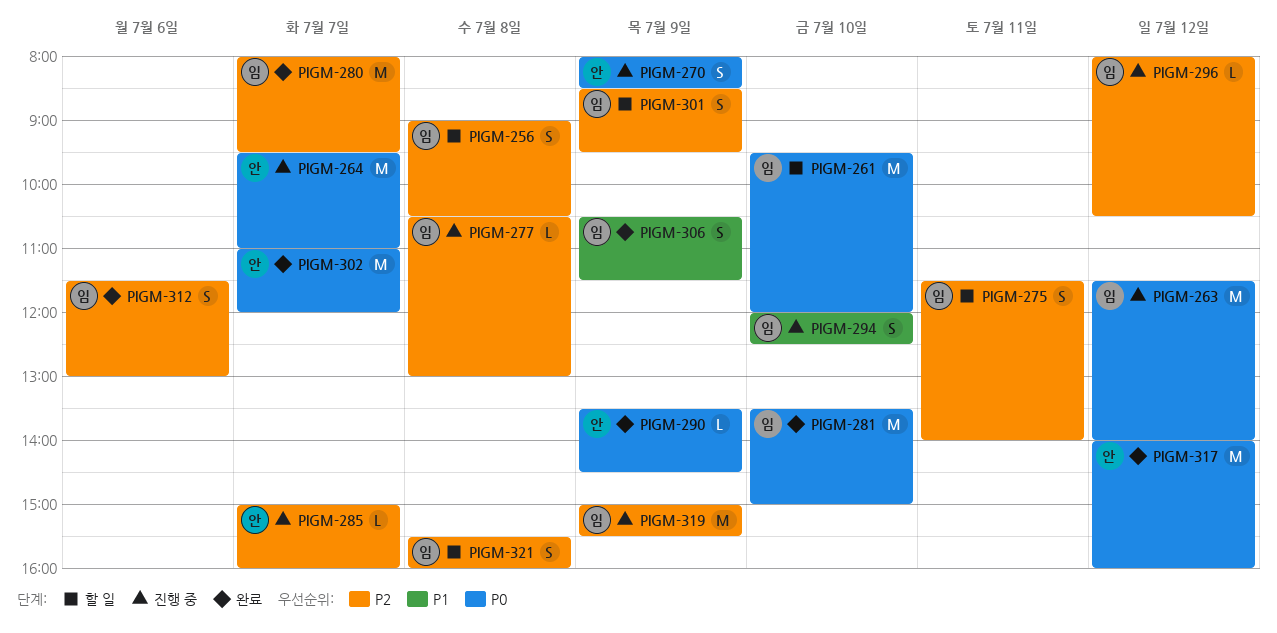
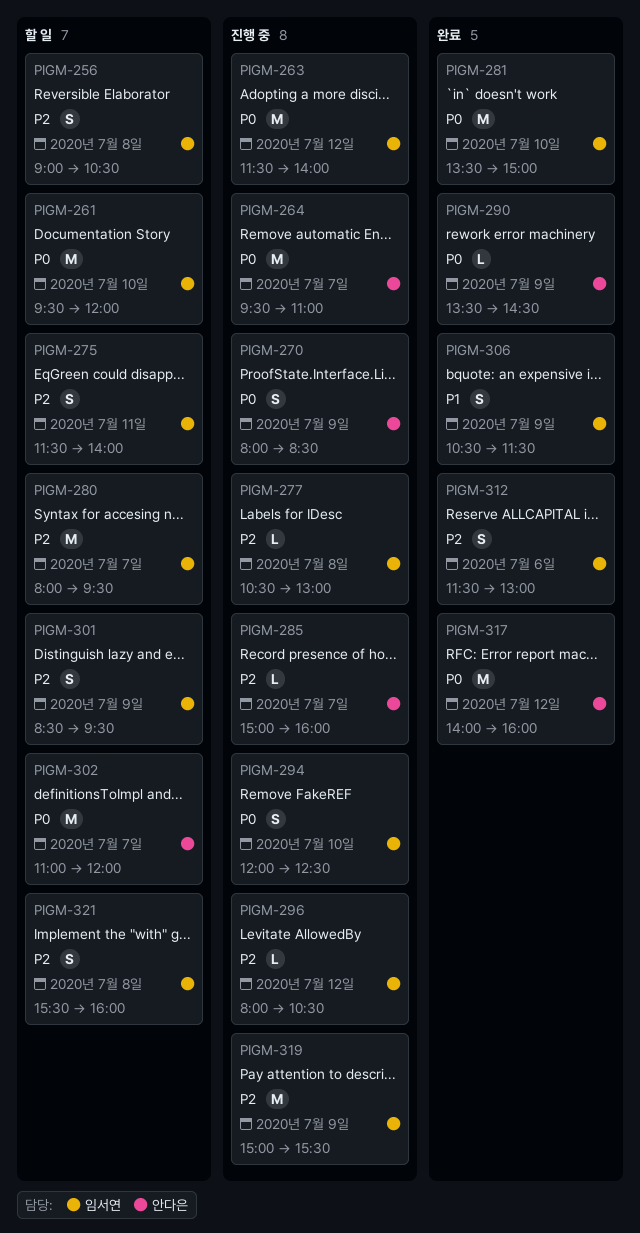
PIGM-280, status: 완료 -> 할 일
PIGM-294, priority: P1 -> P0
PIGM-302, status: 완료 -> 할 일

